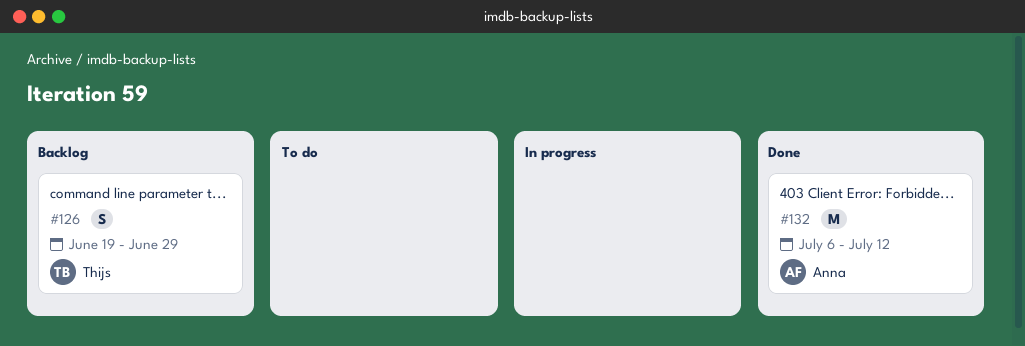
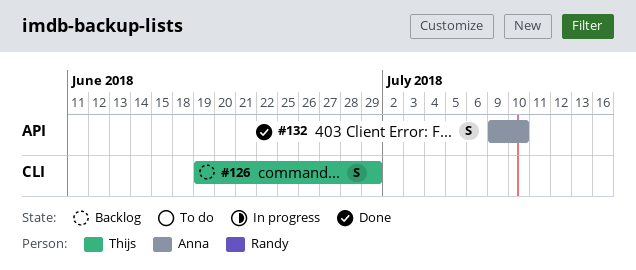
#132, estimate: M -> S
#132, start: Jul 6 -> Jul 9
#132, due: Jul 12 -> Jul 10

